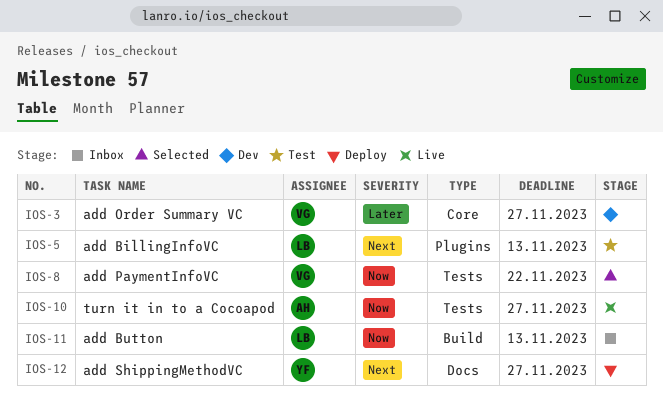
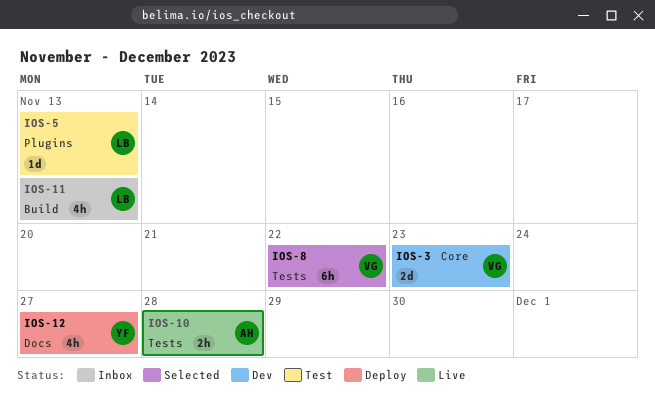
IOS-3, due: Nov 27 -> Nov 23
IOS-10, due: Nov 27 -> Nov 28

